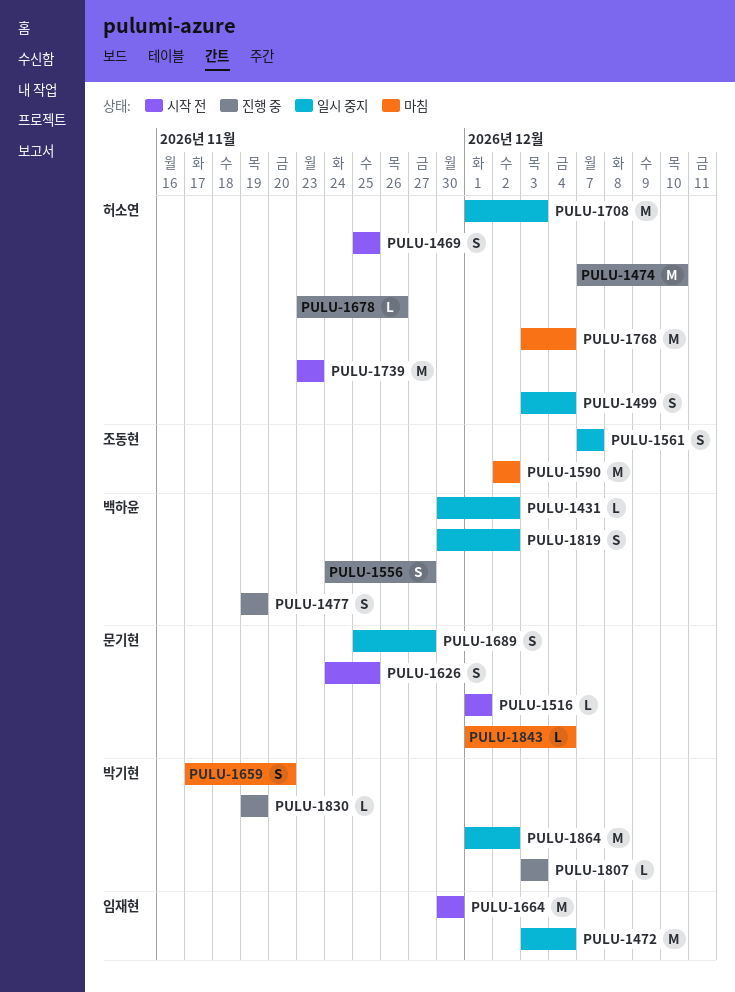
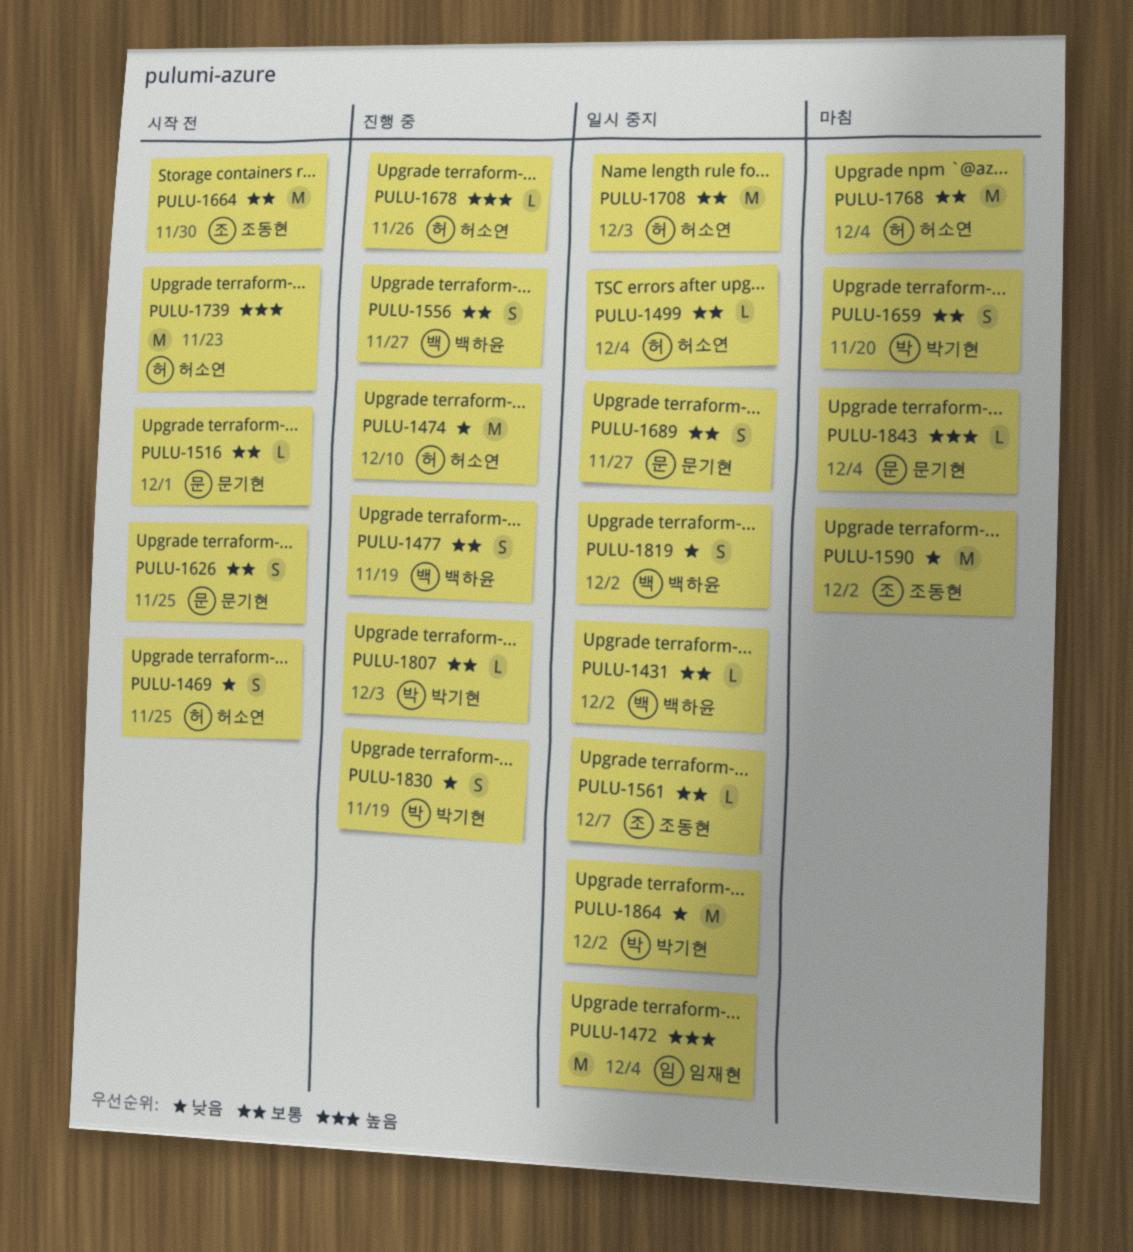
PULU-1499, estimate: S -> L
PULU-1561, estimate: S -> L
PULU-1664, owner: 임재현 -> 조동현
PULU-1830, estimate: L -> S

